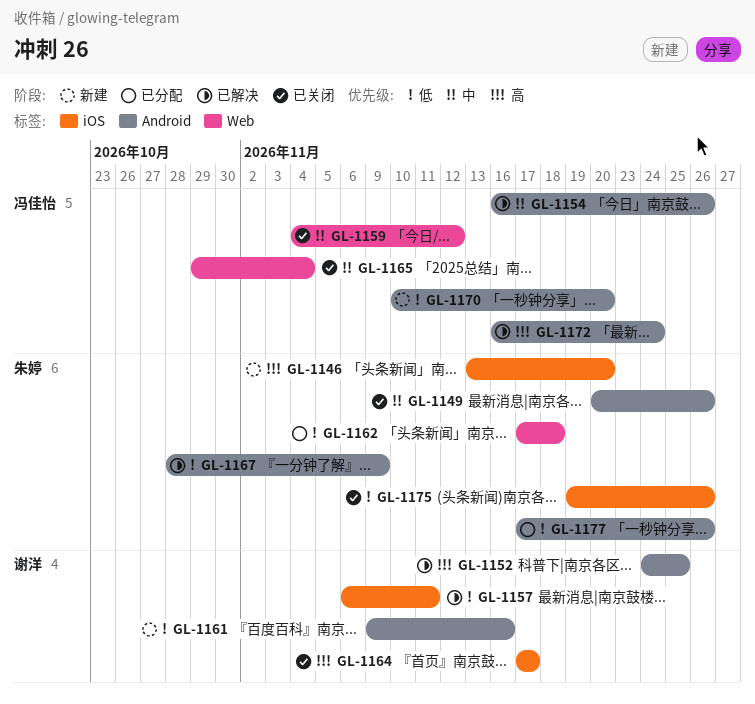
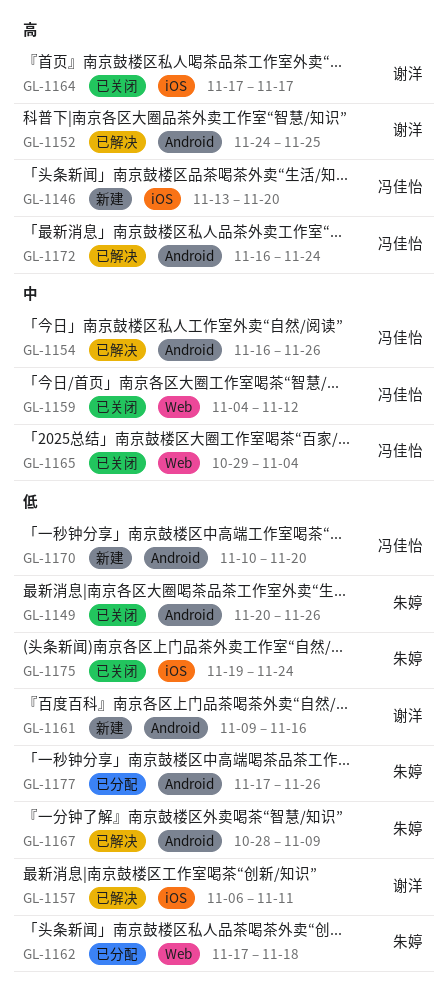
GL-1146, owner: 朱婷 -> 冯佳怡
GL-1149, priority: 中 -> 低
GL-1175, due: Nov 26 -> Nov 24

